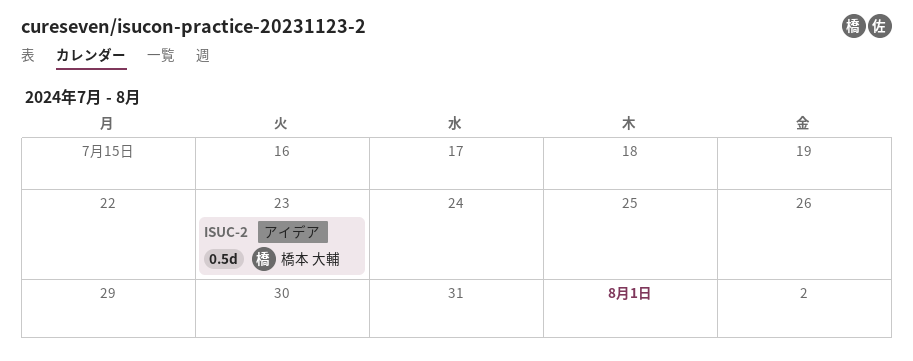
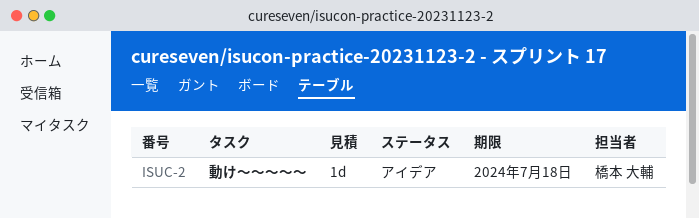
ISUC-2, estimate: 0.5d -> 1d
ISUC-2, due: Jul 23 -> Jul 18

